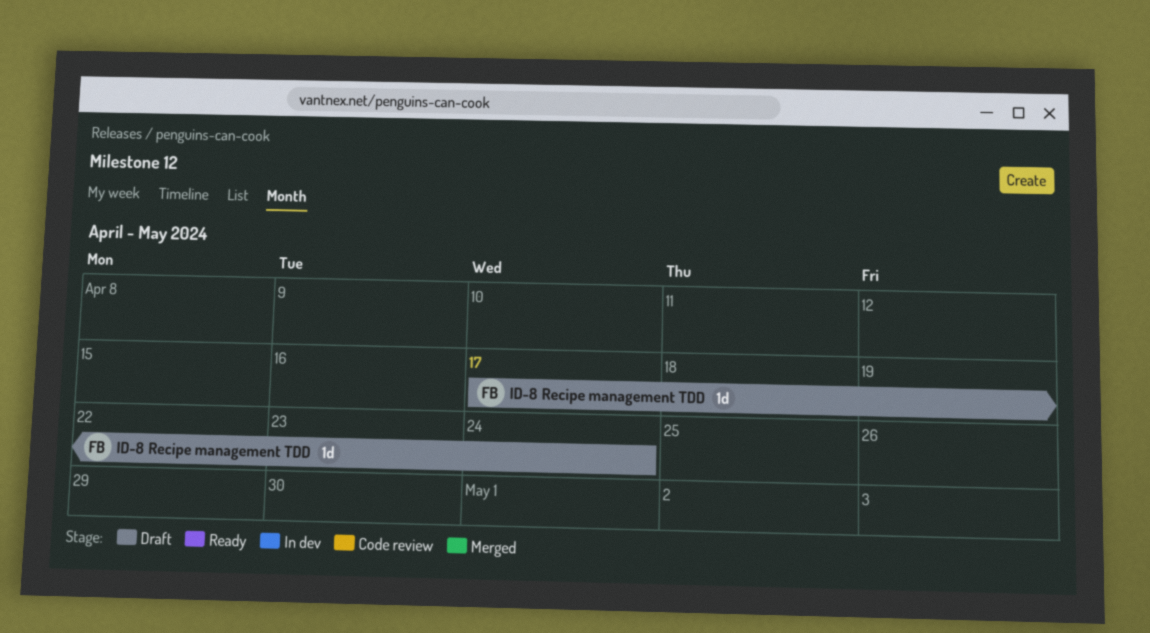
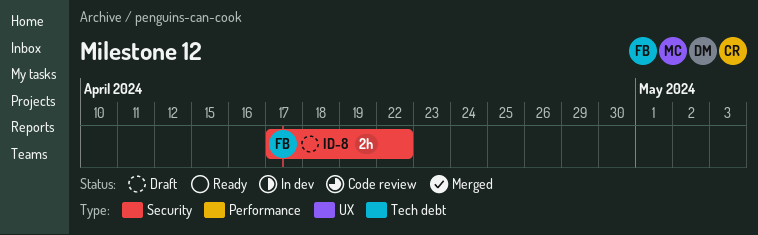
ID-8, estimate: 1d -> 2h
ID-8, due: Apr 24 -> Apr 22

